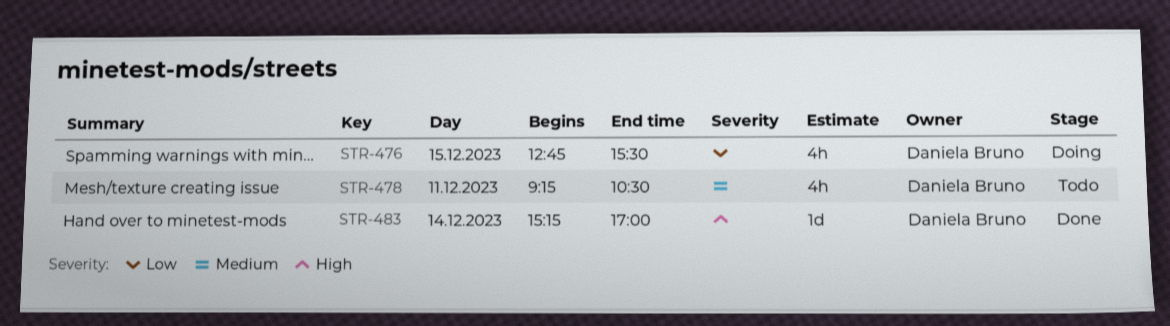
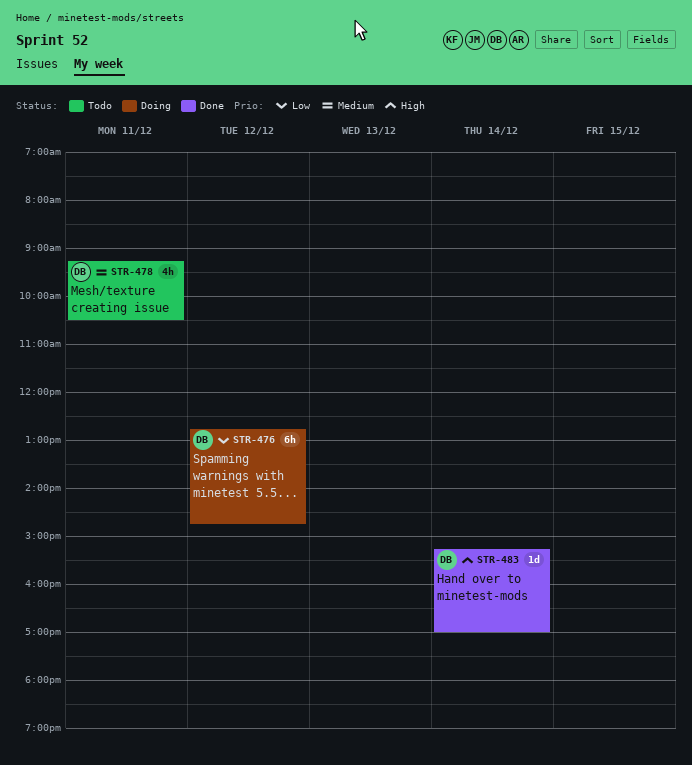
STR-476, estimate: 4h -> 6h
STR-476, day: Dec 15 -> Dec 12
STR-476, ends: 15:30 -> 14:45

